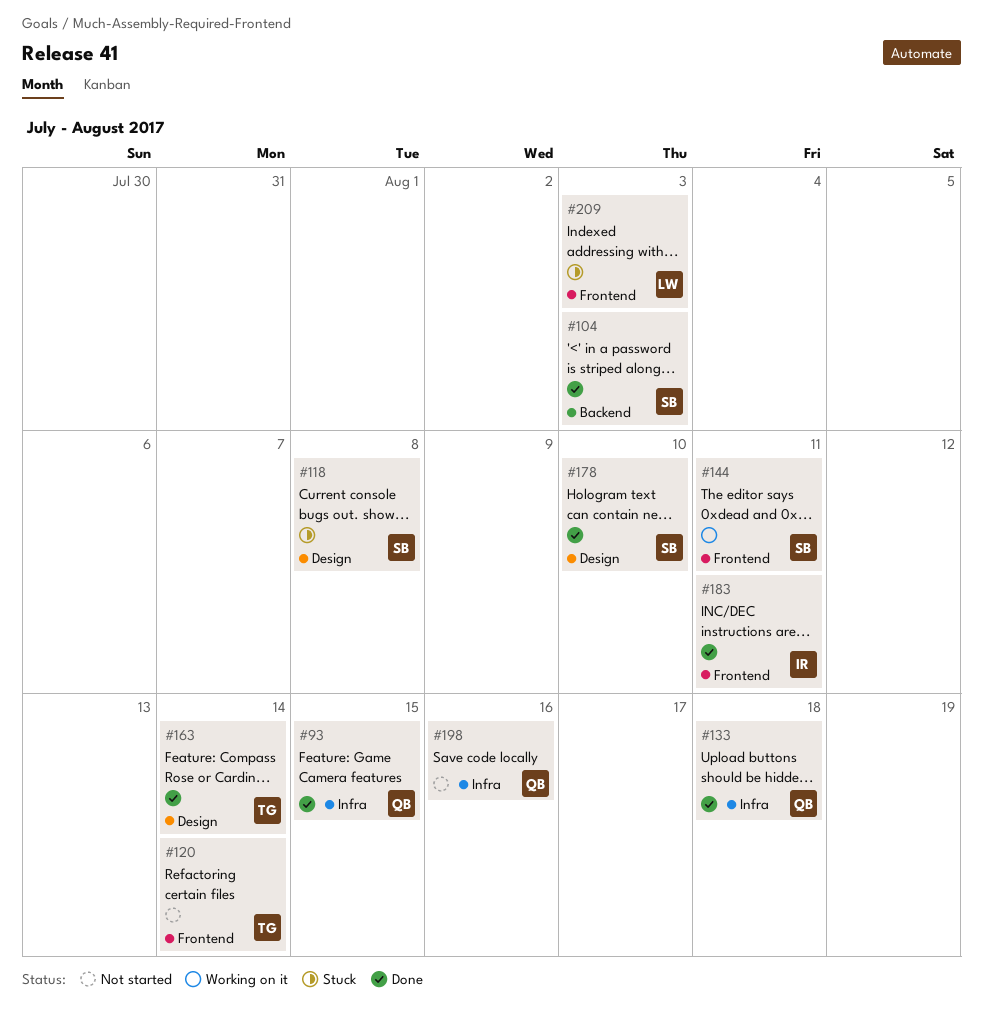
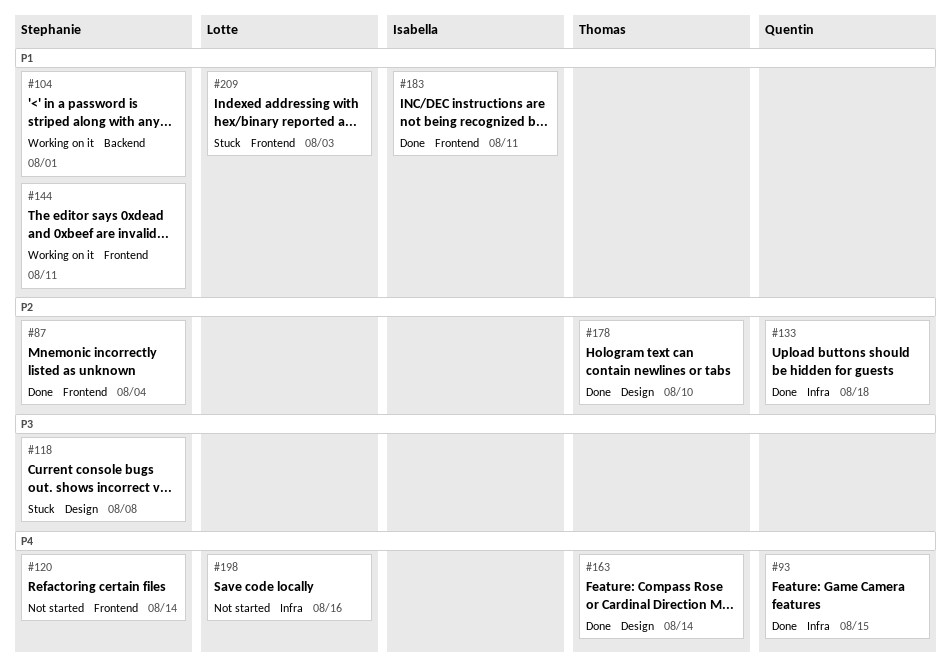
#87: none -> present
#104, status: Done -> Working on it
#104, due: Aug 3 -> Aug 1
#120, owner: Thomas -> Stephanie
#178, owner: Stephanie -> Thomas
#198, owner: Quentin -> Lotte

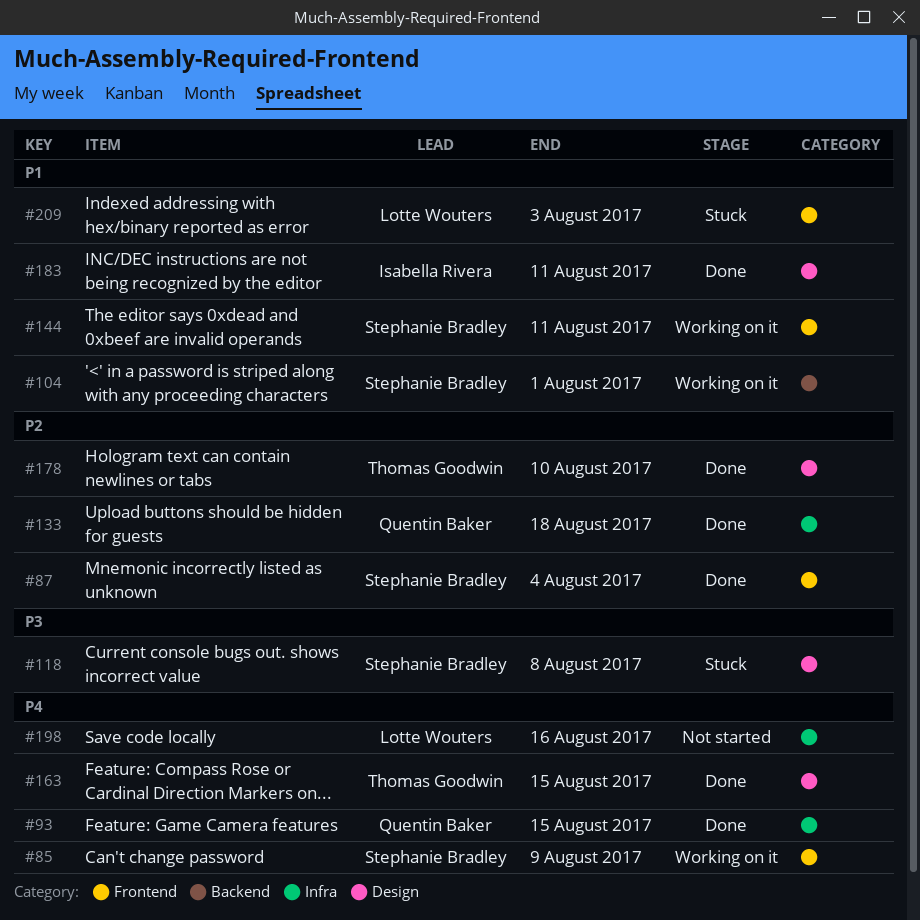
#85: none -> present
#120: present -> none
#163, due: Aug 14 -> Aug 15
#183, label: Frontend -> Design

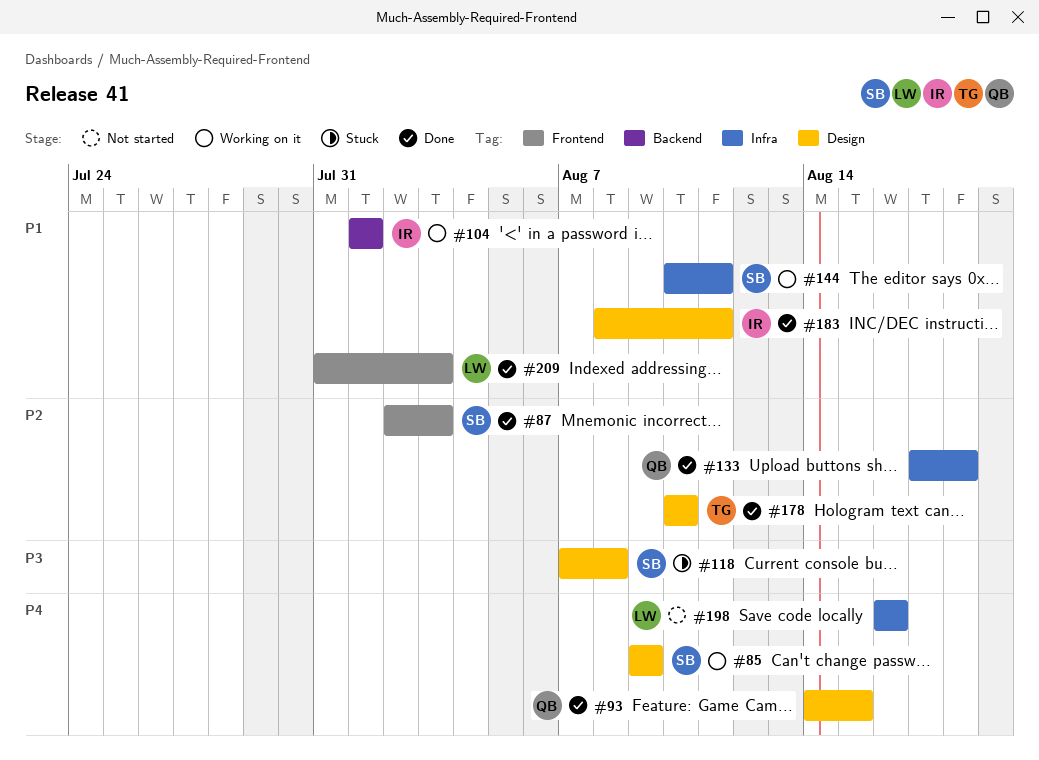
#85, label: Frontend -> Design
#87, due: Aug 4 -> Aug 3
#93, label: Infra -> Design
#104, owner: Stephanie Bradley -> Isabella Rivera
#144, label: Frontend -> Infra
#163: present -> none
#209, status: Stuck -> Done

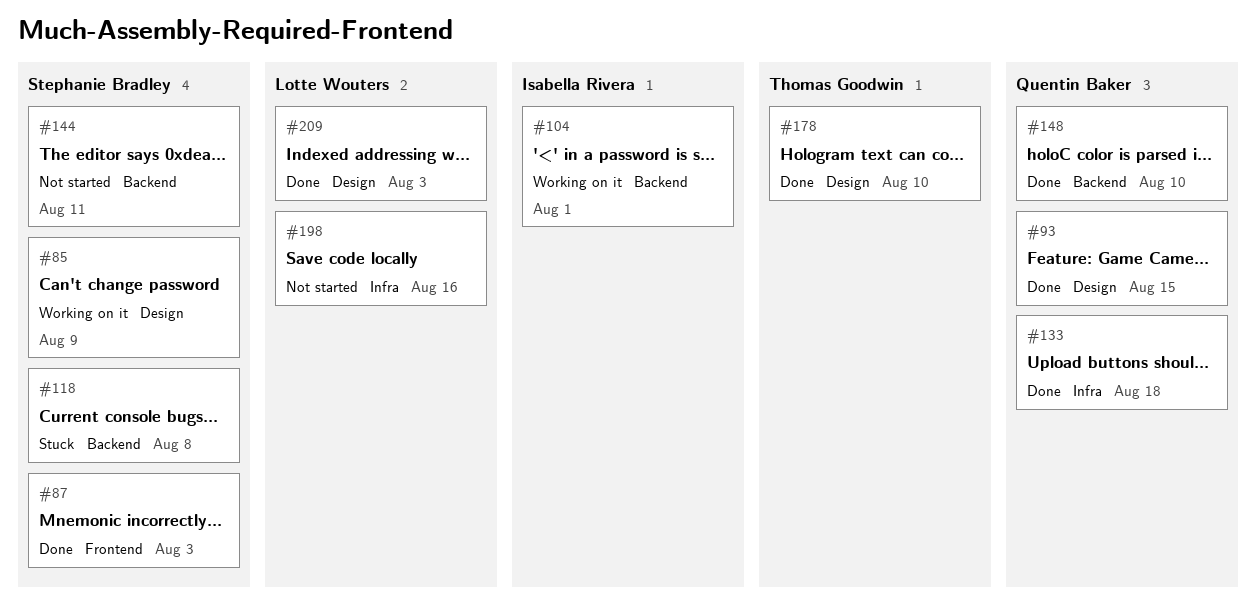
#118, label: Design -> Backend
#144, status: Working on it -> Not started
#144, label: Infra -> Backend
#148: none -> present
#183: present -> none
#209, label: Frontend -> Design

